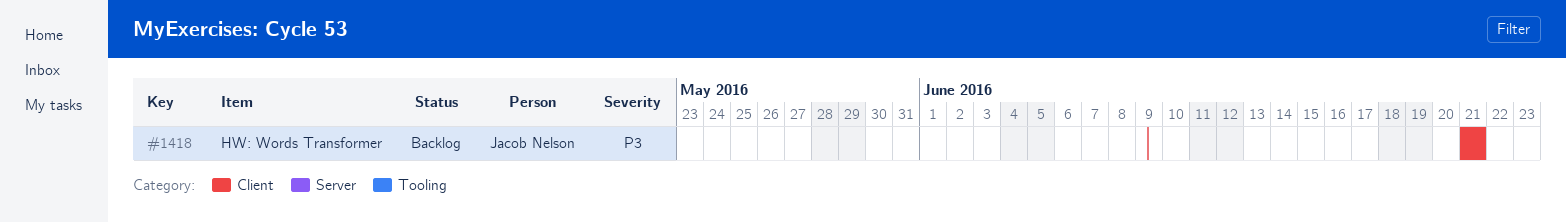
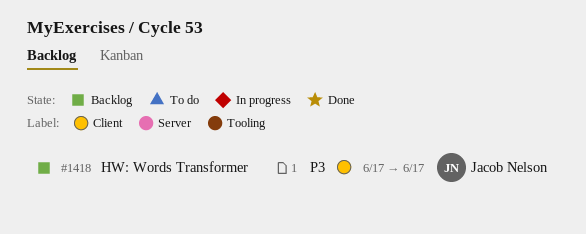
#1418, start: Jun 21 -> Jun 17
#1418, due: Jun 21 -> Jun 17

